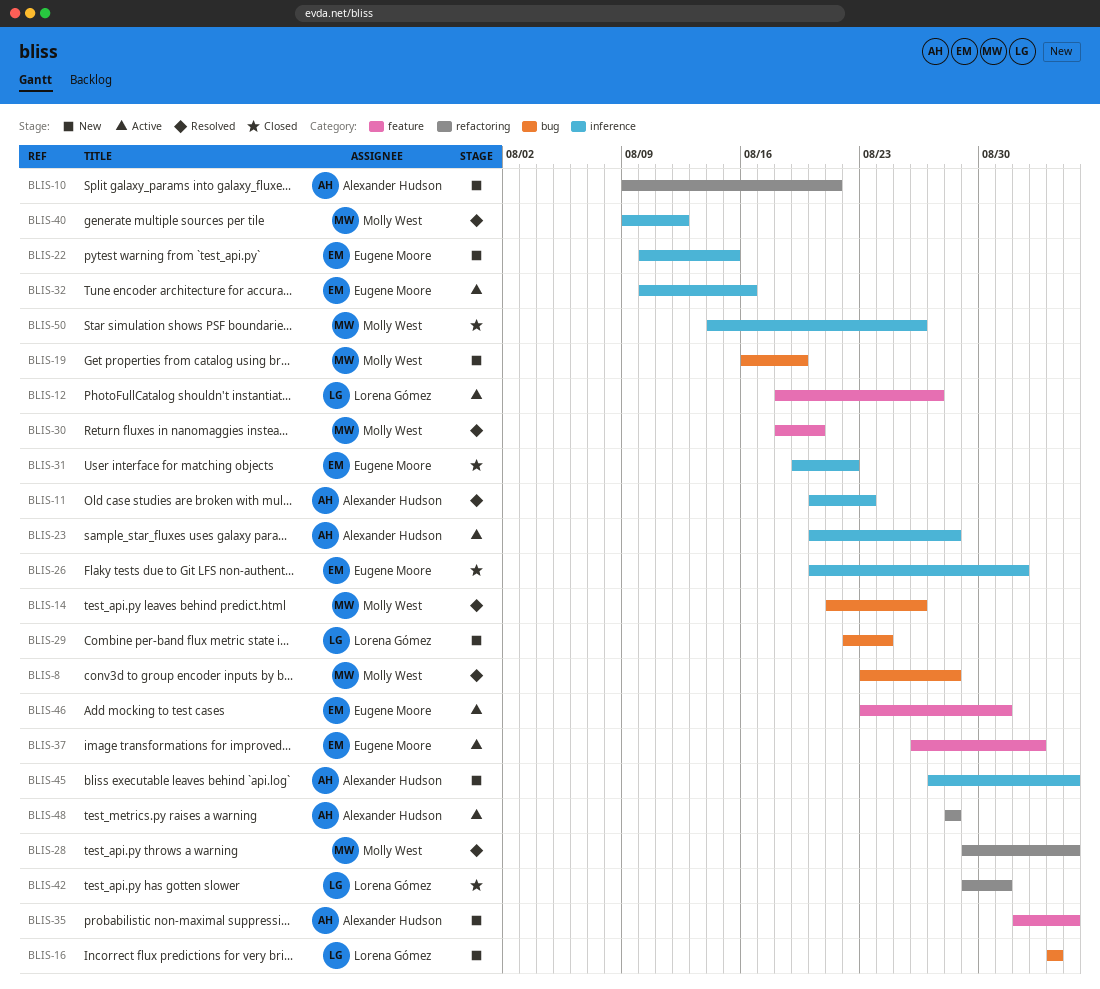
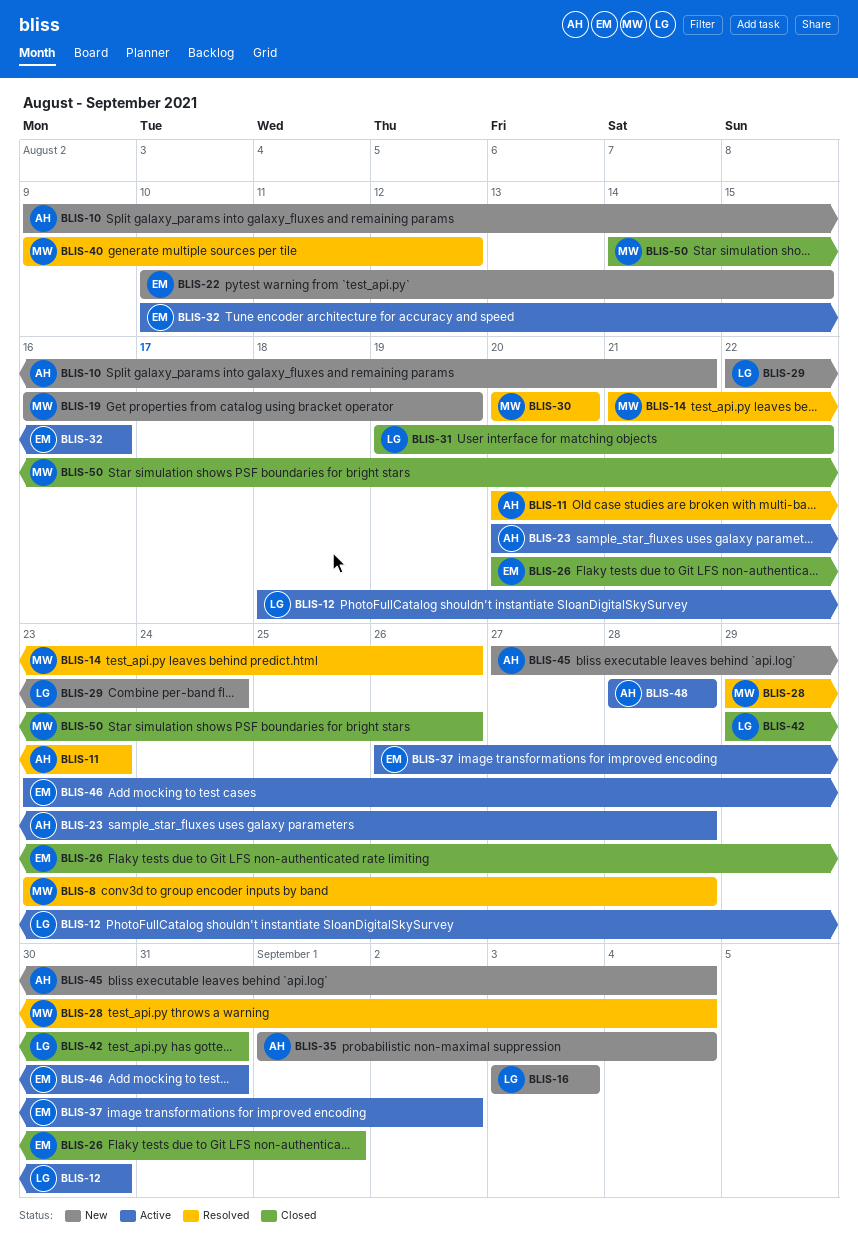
BLIS-12, due: Aug 27 -> Aug 30
BLIS-30, start: Aug 18 -> Aug 20
BLIS-31, owner: Eugene Moore -> Lorena Gómez

